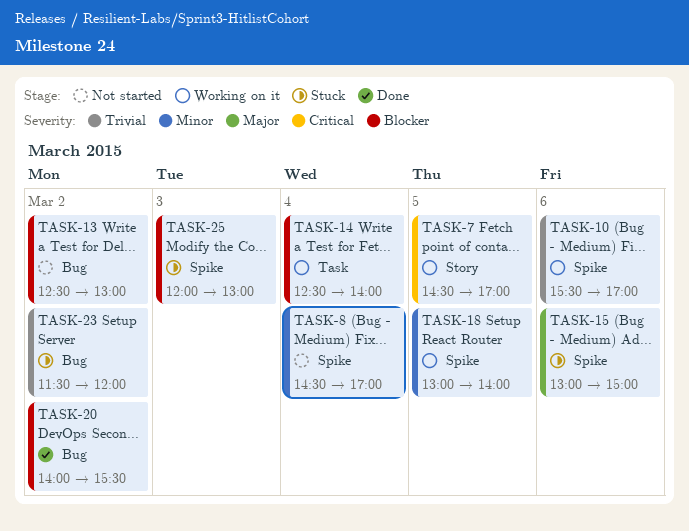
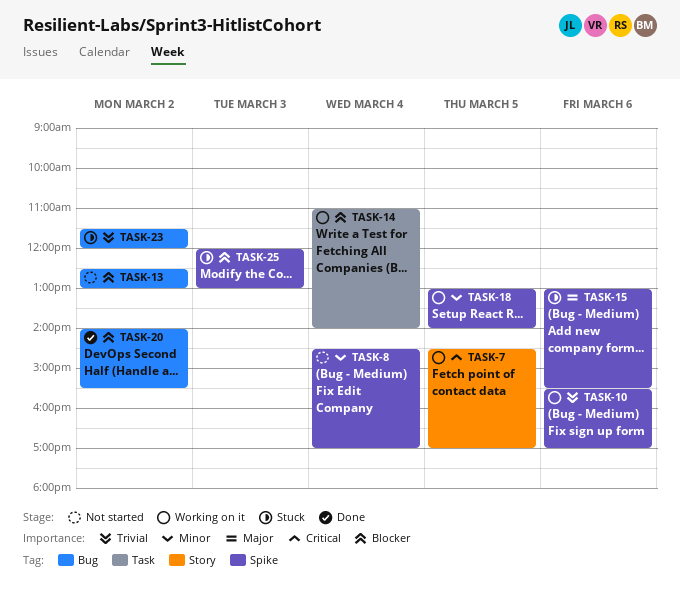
TASK-14, begins: 12:30 -> 11:00
TASK-15, ends: 15:00 -> 15:30

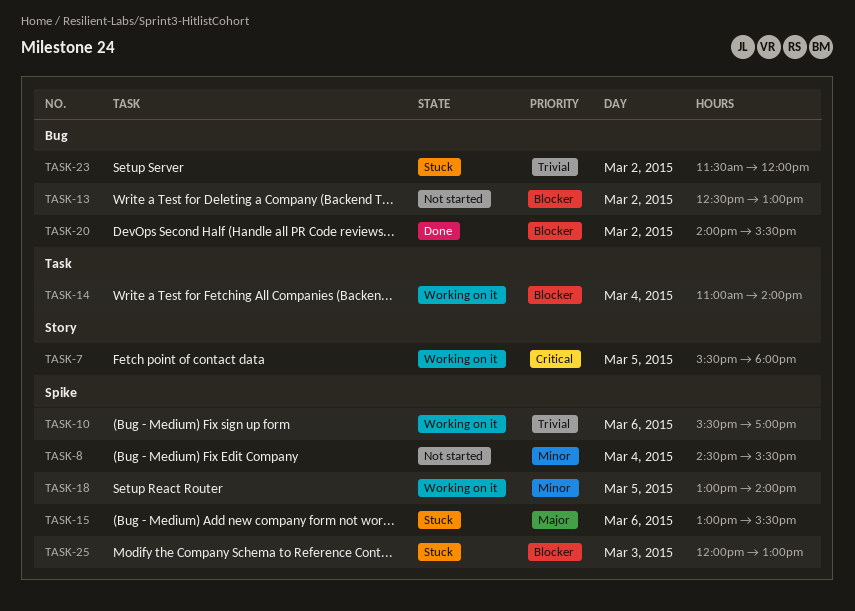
TASK-7, begins: 14:30 -> 15:30
TASK-7, ends: 17:00 -> 18:00
TASK-8, ends: 17:00 -> 15:30

